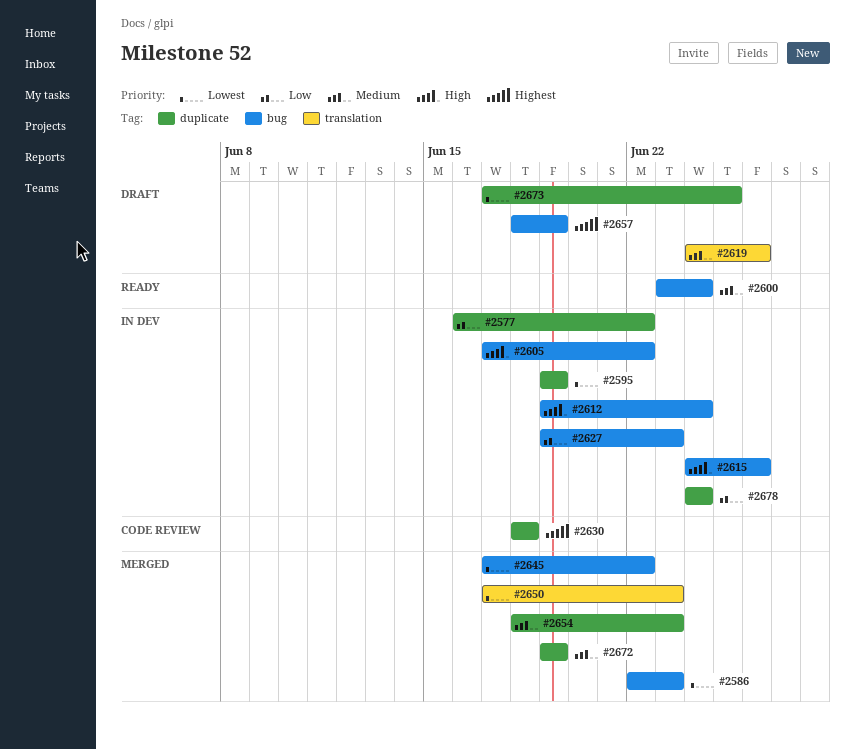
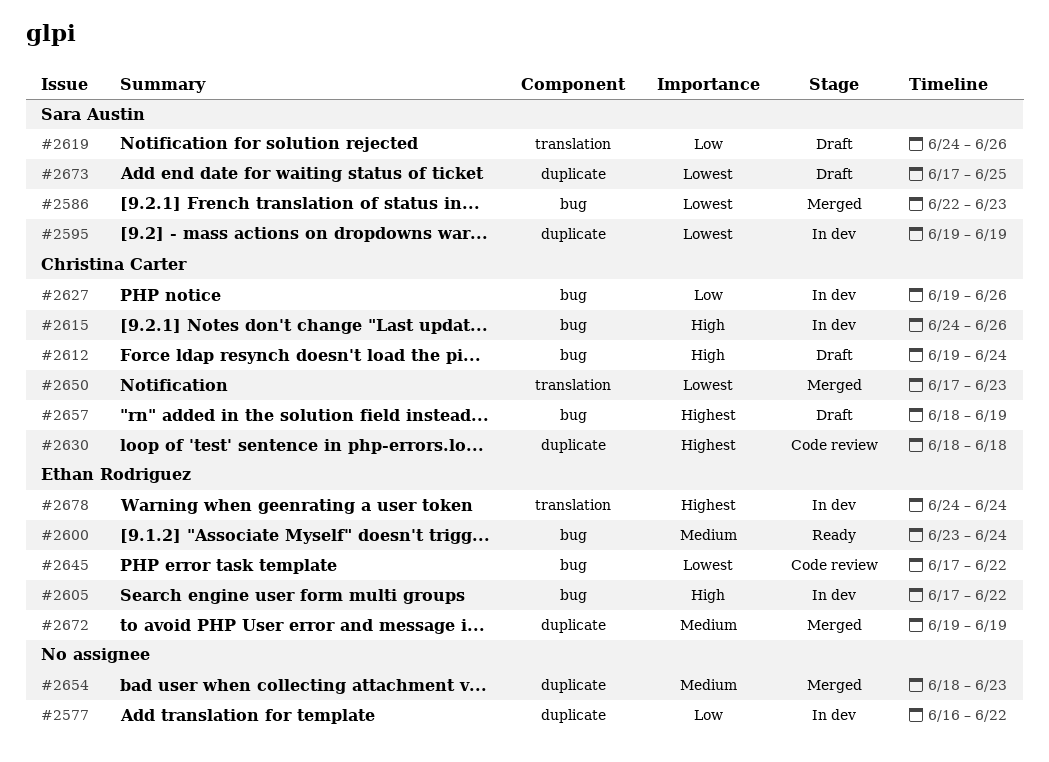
#2612, status: In dev -> Draft
#2619, priority: Medium -> Low
#2627, due: Jun 23 -> Jun 26
#2645, status: Merged -> Code review
#2678, priority: Low -> Highest
#2678, label: duplicate -> translation

